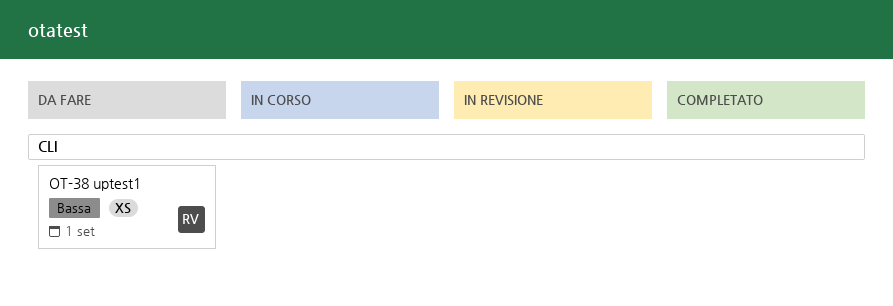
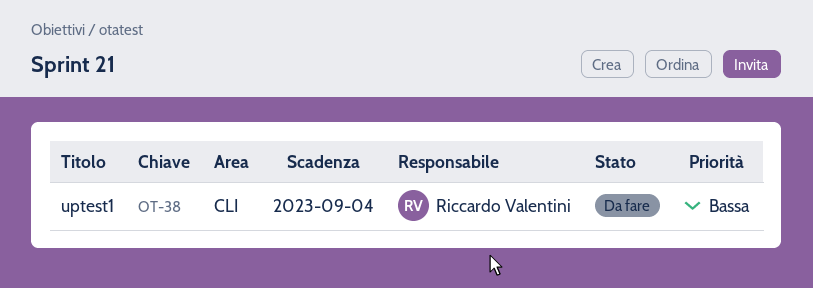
OT-38, due: Sep 1 -> Sep 4

